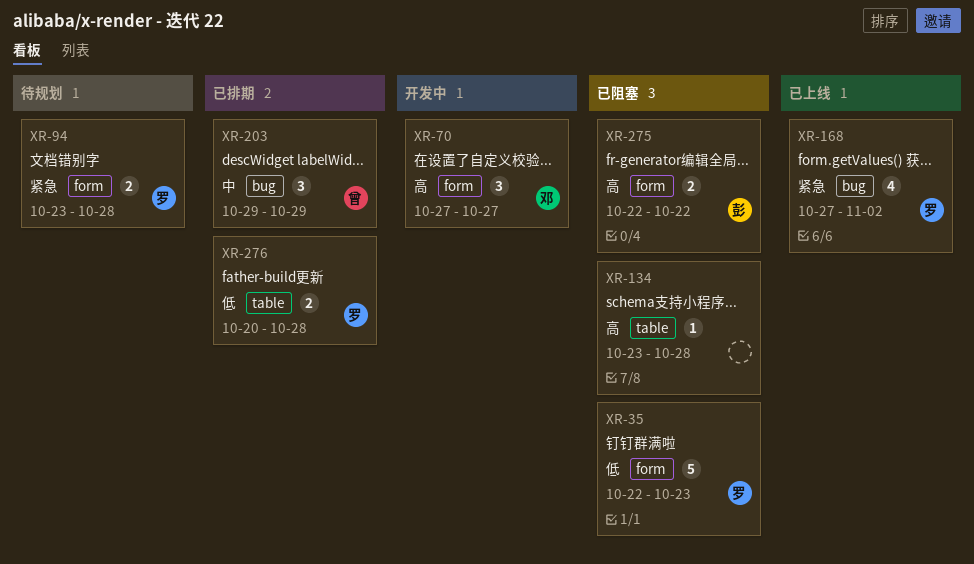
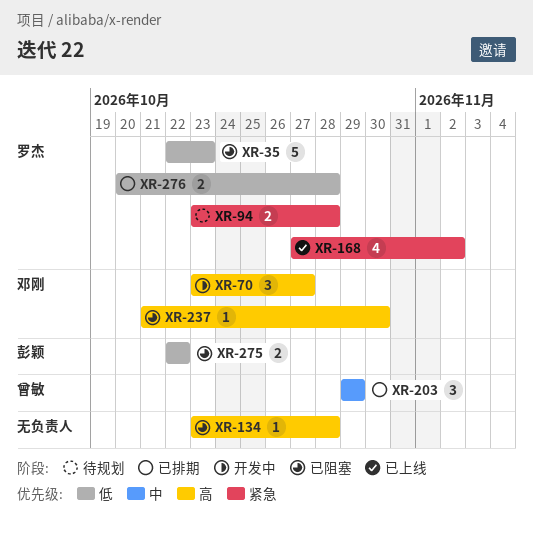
XR-70, start: Oct 27 -> Oct 23
XR-237: none -> present
XR-275, priority: 高 -> 低

